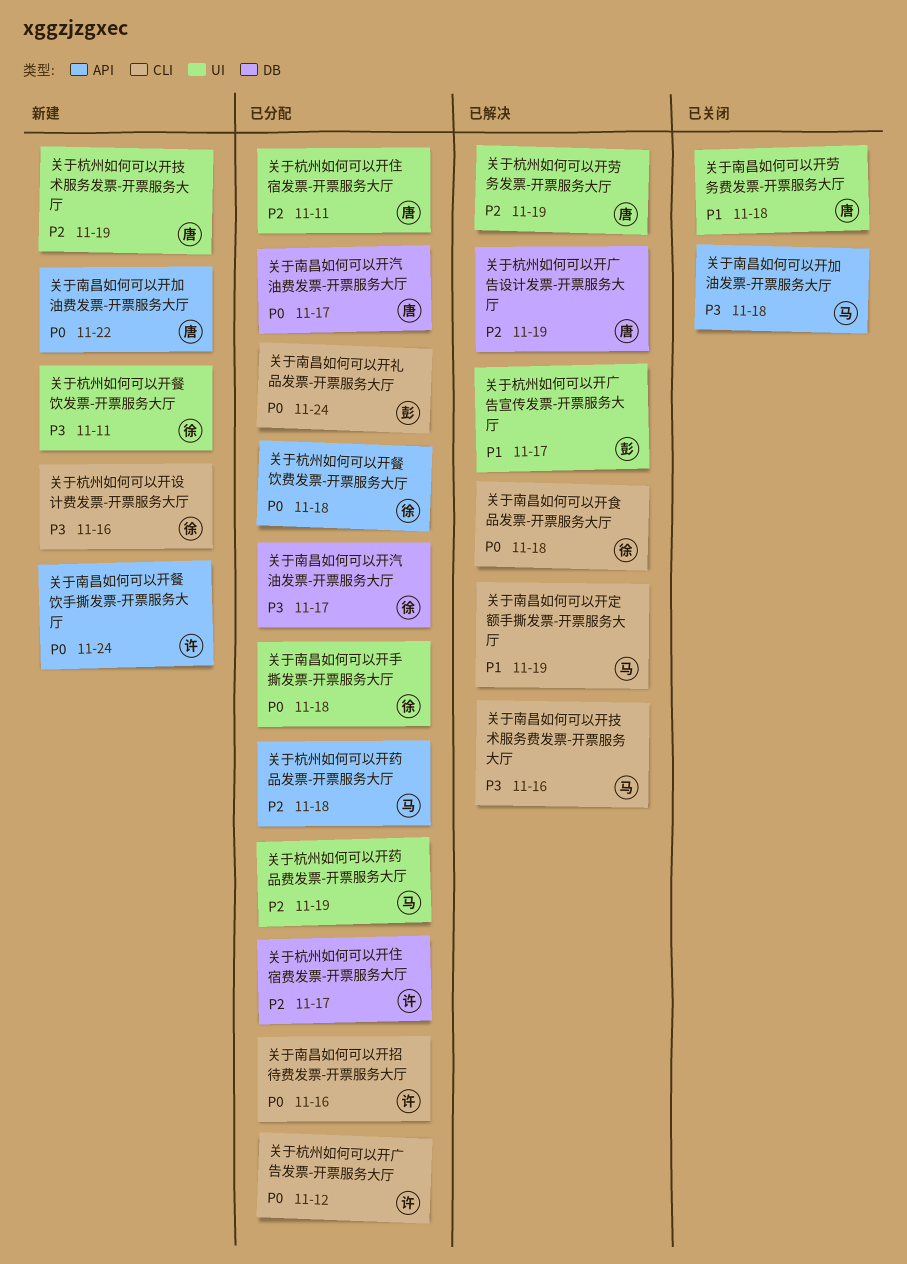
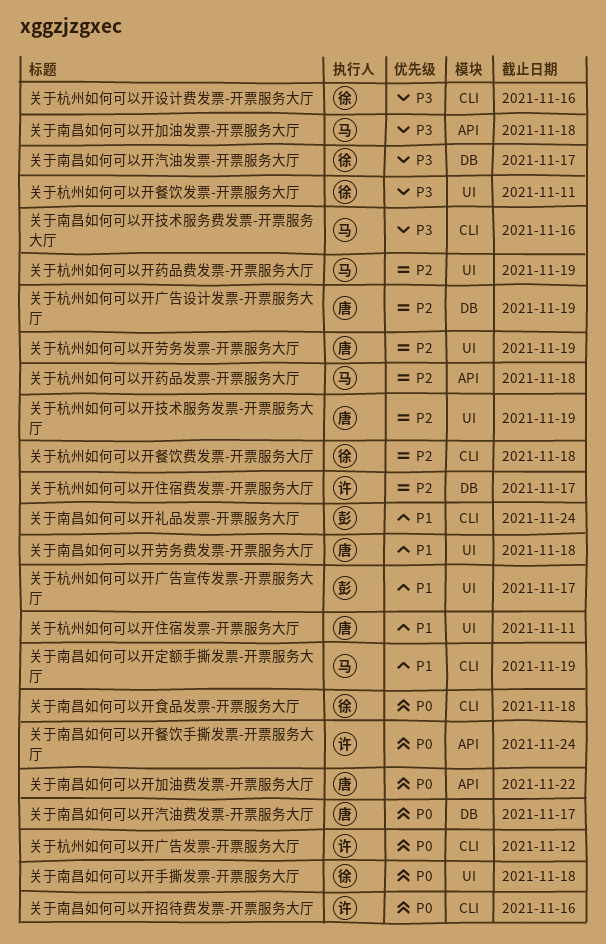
关于南昌如何可以开礼品发票-开票服务大厅, priority: P0 -> P1
关于杭州如何可以开住宿发票-开票服务大厅, priority: P2 -> P1
关于杭州如何可以开餐饮费发票-开票服务大厅, priority: P0 -> P2
关于杭州如何可以开餐饮费发票-开票服务大厅, label: API -> CLI

